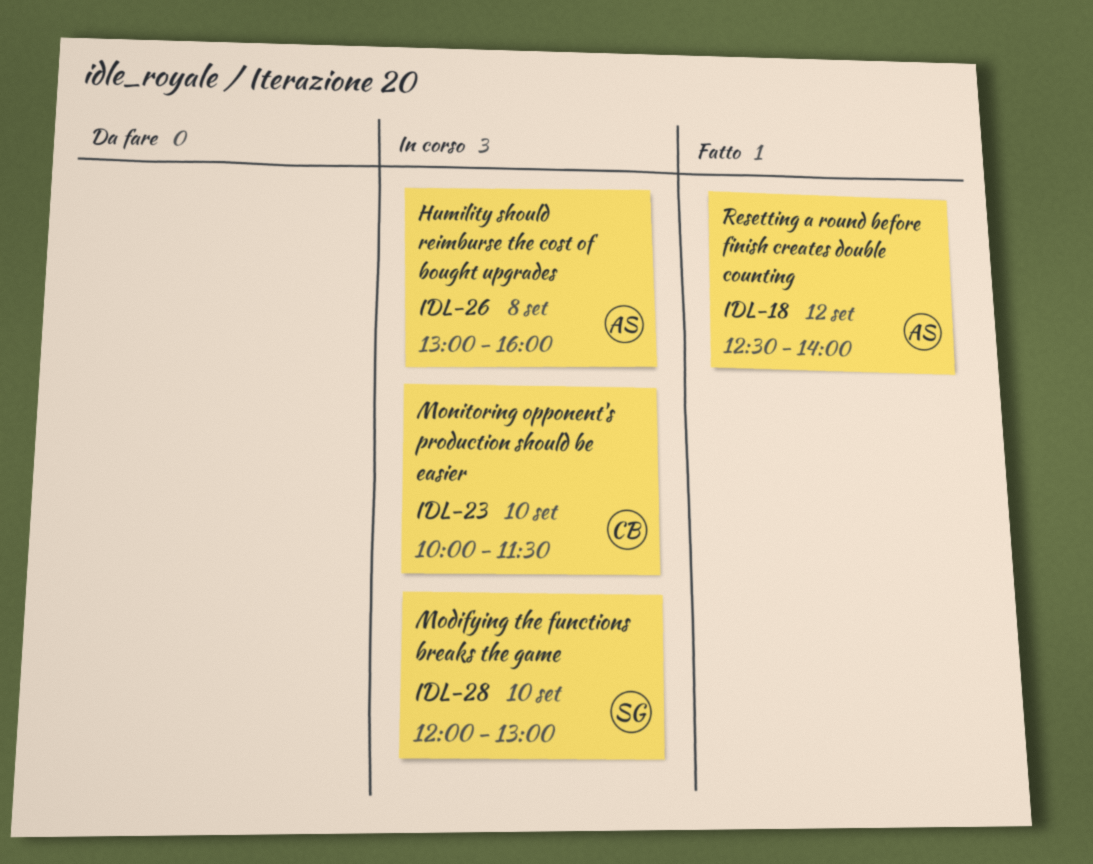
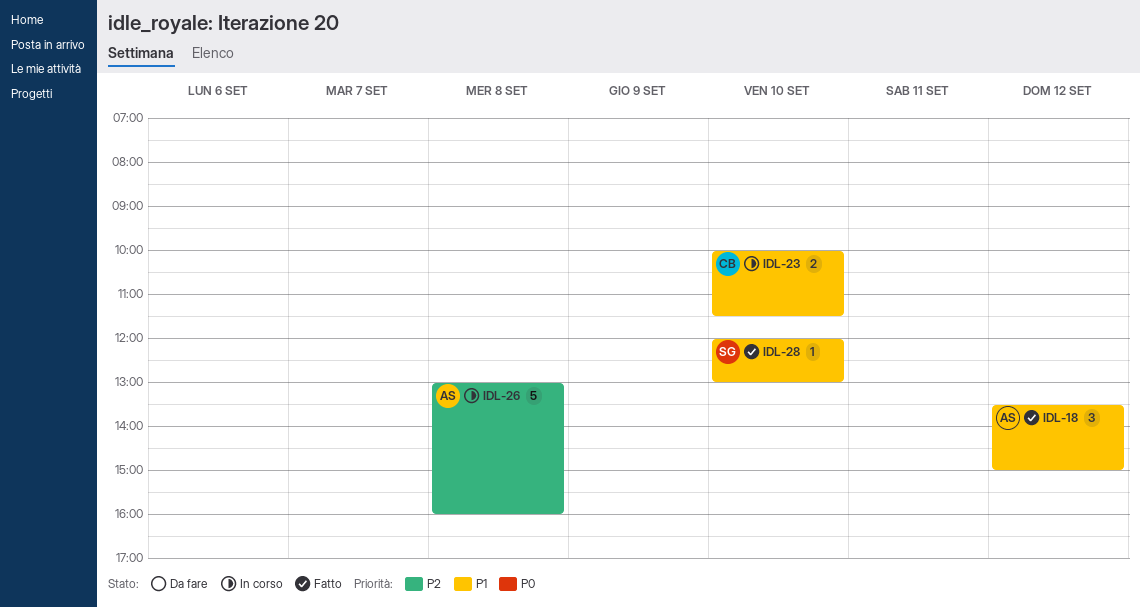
IDL-18, begins: 12:30 -> 13:30
IDL-18, ends: 14:00 -> 15:00
IDL-28, status: In corso -> Fatto

